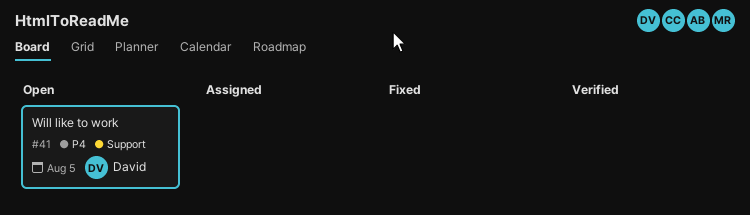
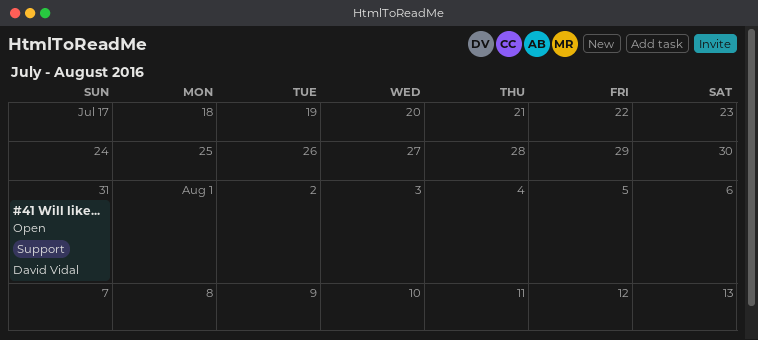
#41, due: Aug 5 -> Jul 31

